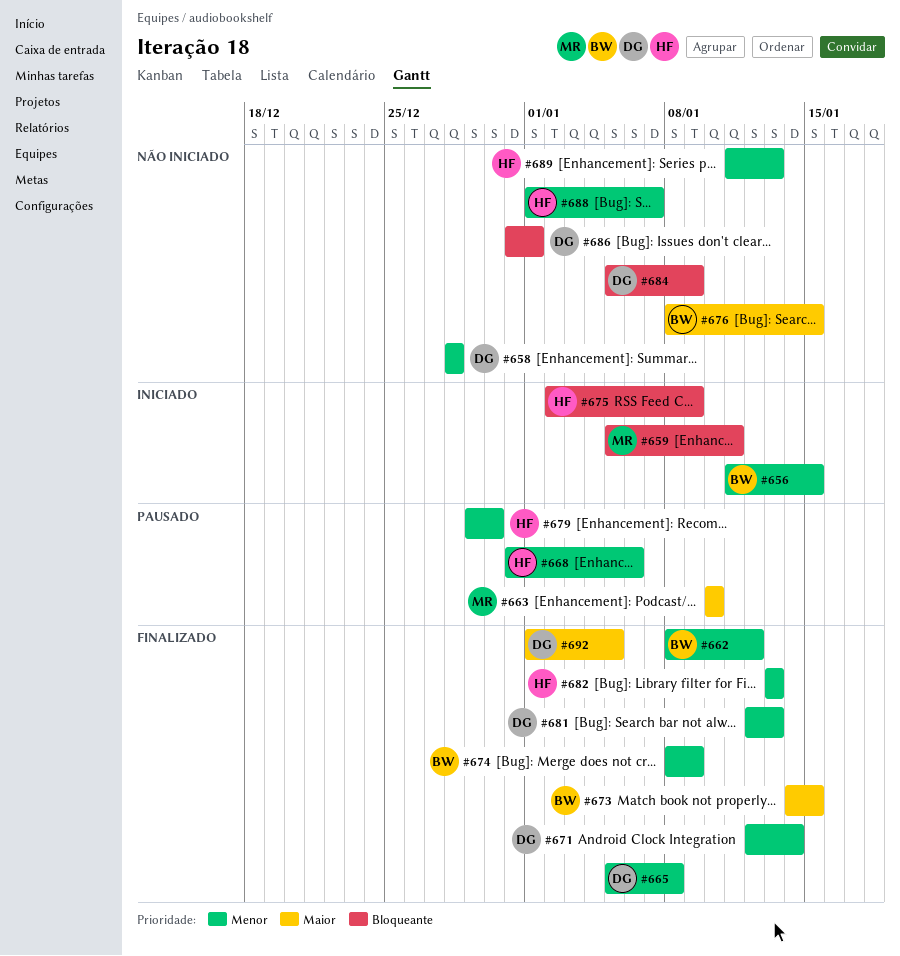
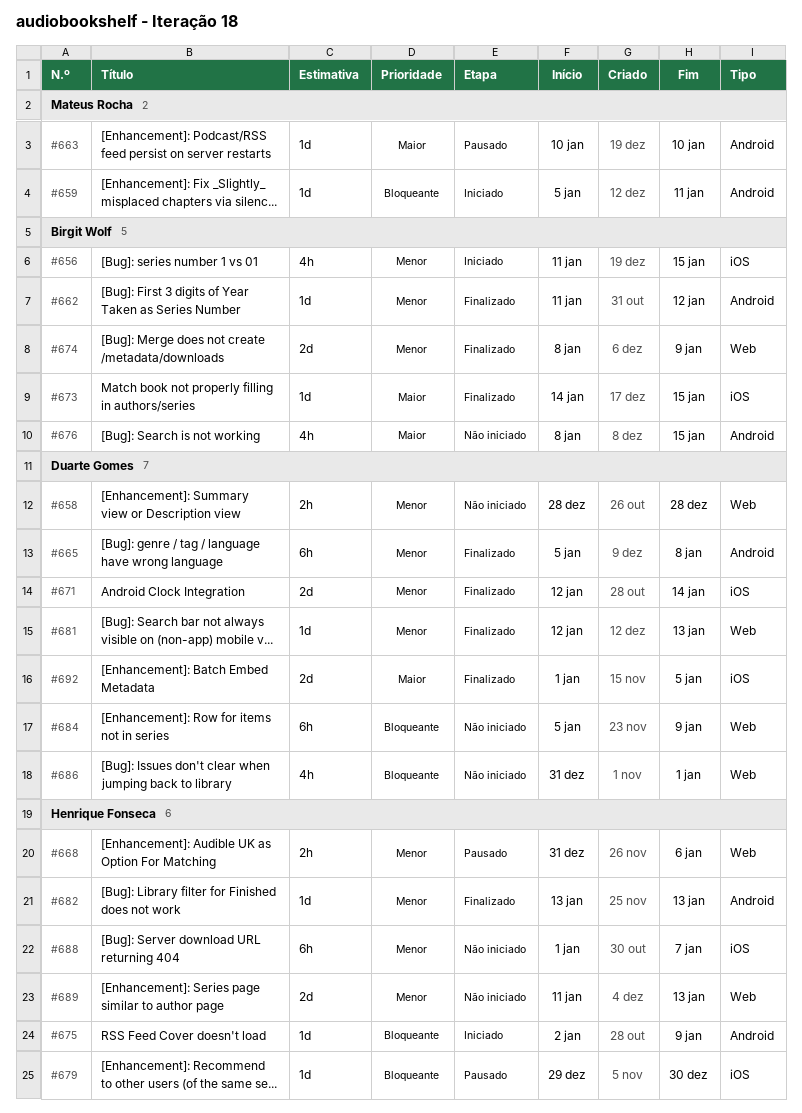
#662, start: Jan 8 -> Jan 11
#679, priority: Menor -> Bloqueante

